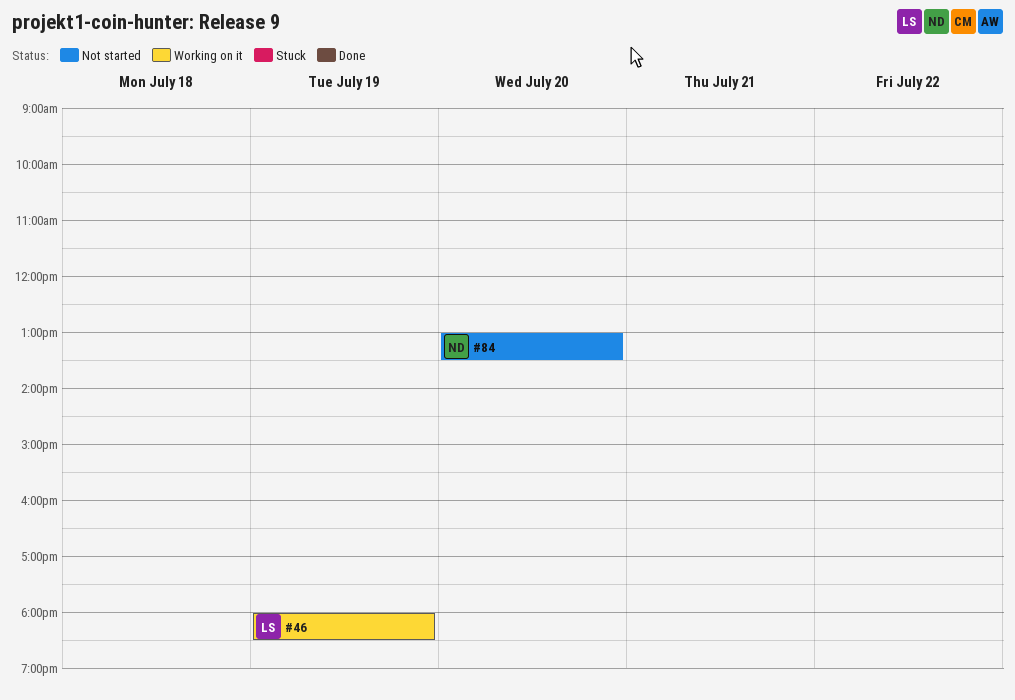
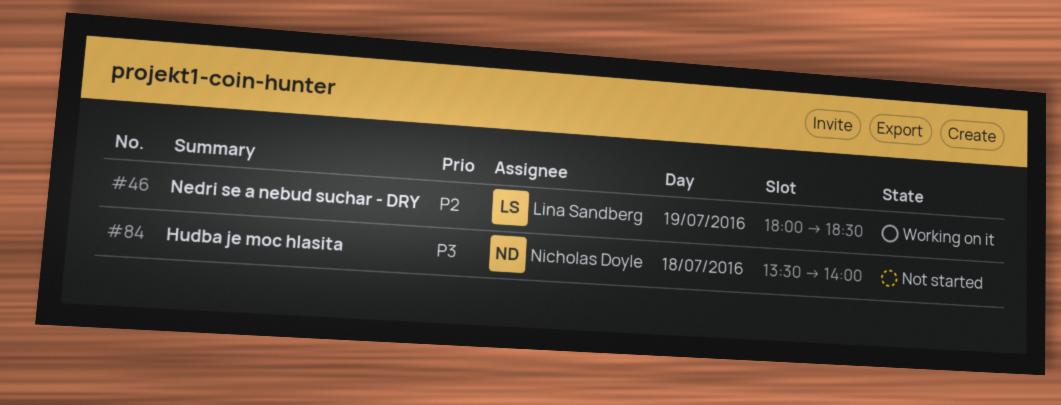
#84, day: Jul 20 -> Jul 18
#84, begins: 13:00 -> 13:30
#84, ends: 13:30 -> 14:00

